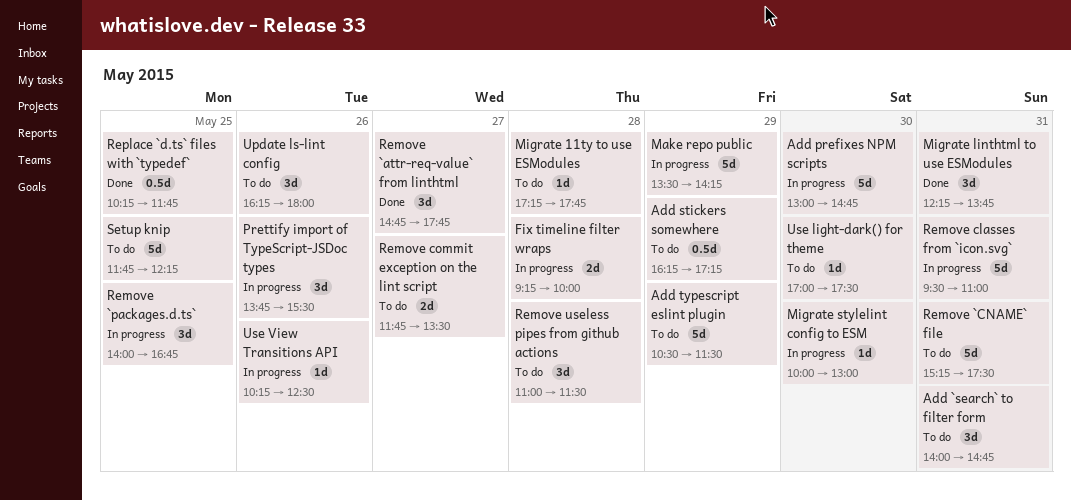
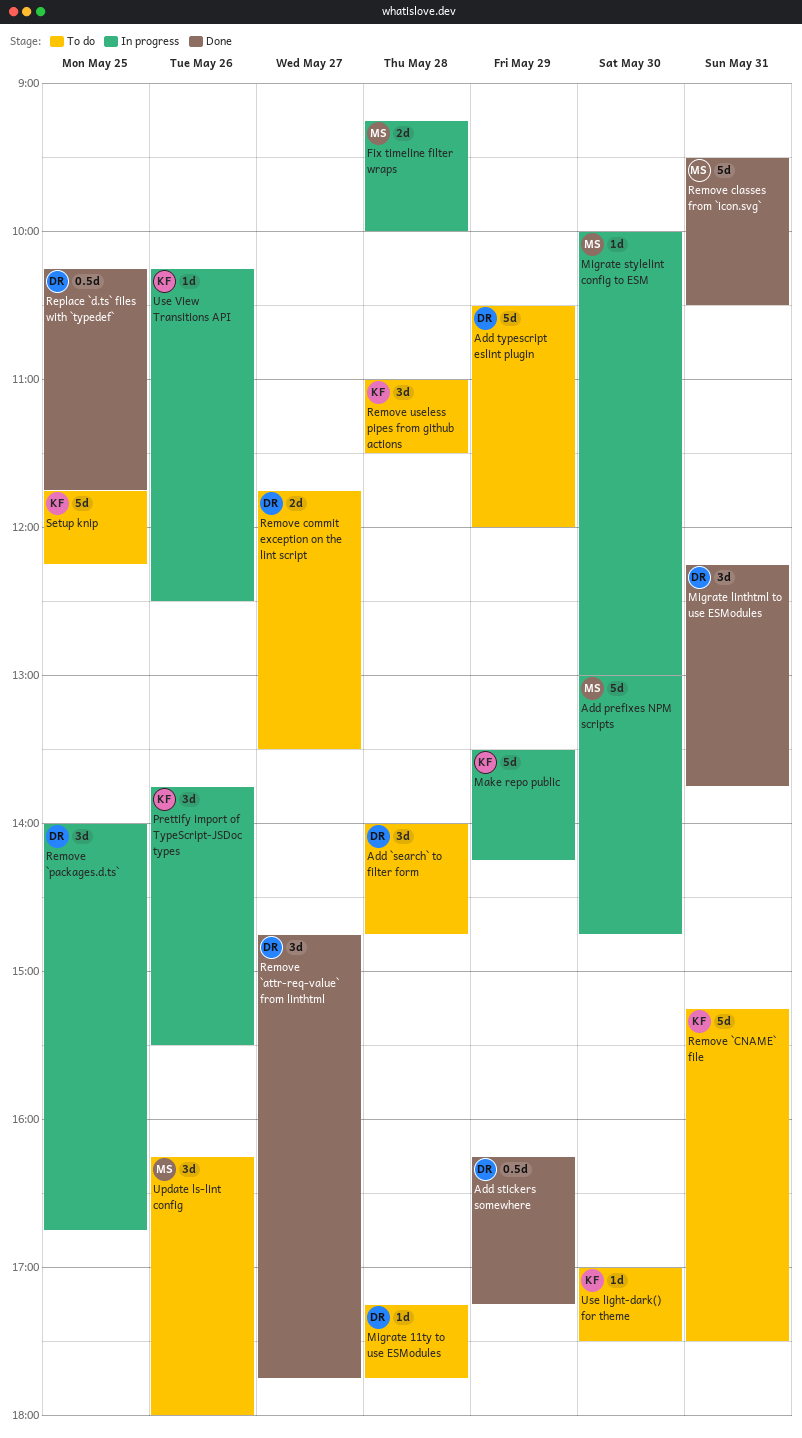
Add `search` to filter form, day: May 31 -> May 28
Add stickers somewhere, status: To do -> Done
Add typescript eslint plugin, ends: 11:30 -> 12:00
Remove classes from `icon.svg`, status: In progress -> Done
Remove classes from `icon.svg`, ends: 11:00 -> 10:30

